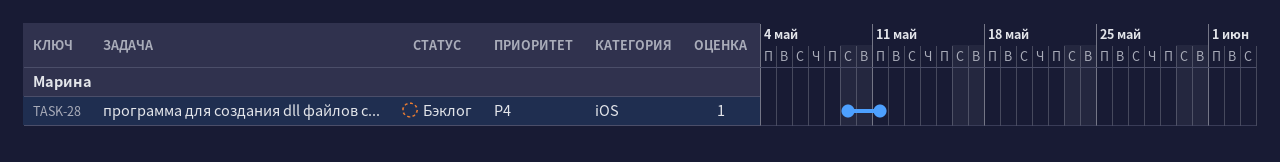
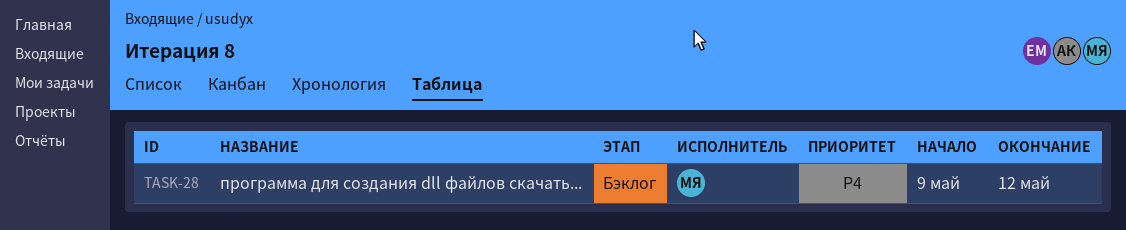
TASK-28, due: May 11 -> May 12

